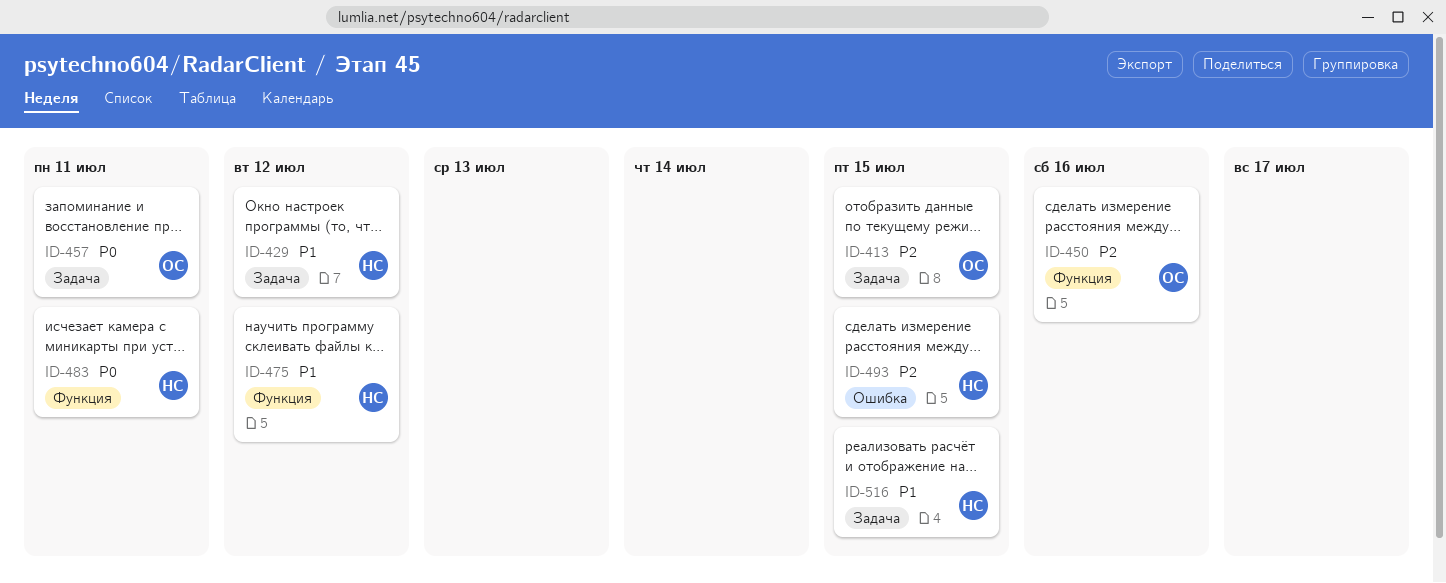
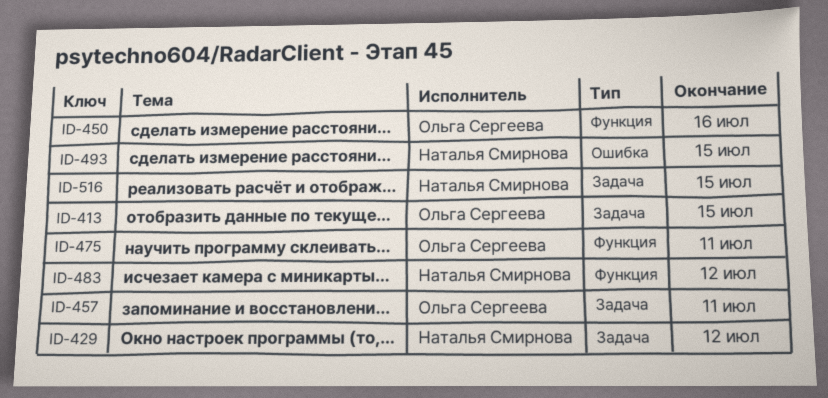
ID-475, owner: Наталья Смирнова -> Ольга Сергеева
ID-475, due: Jul 12 -> Jul 11
ID-483, due: Jul 11 -> Jul 12

